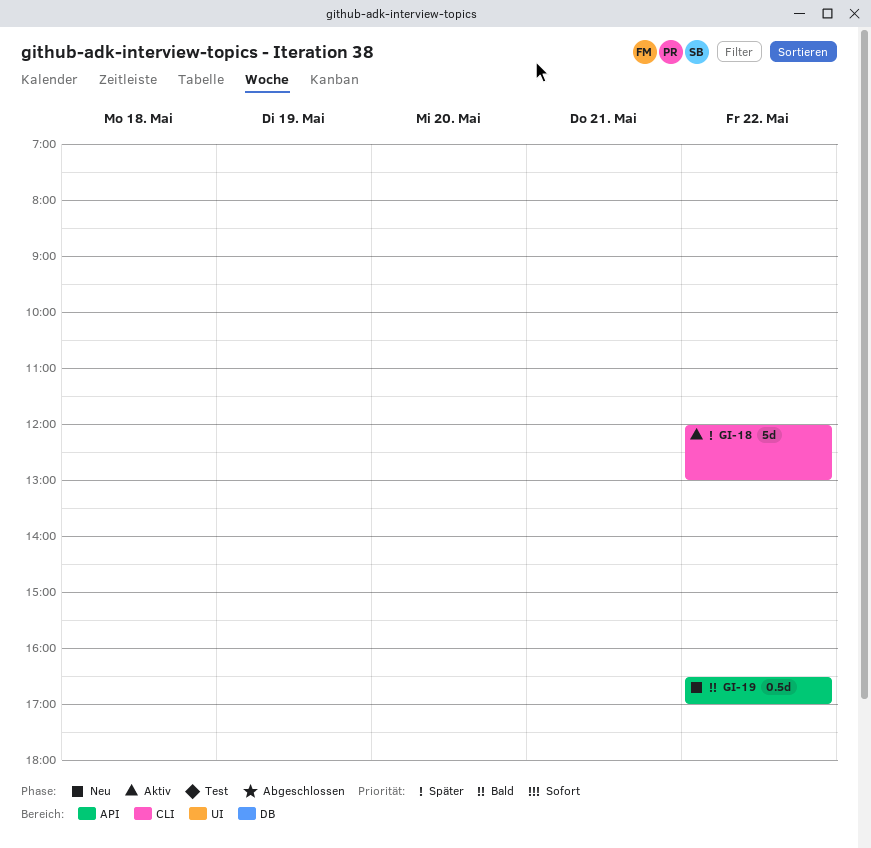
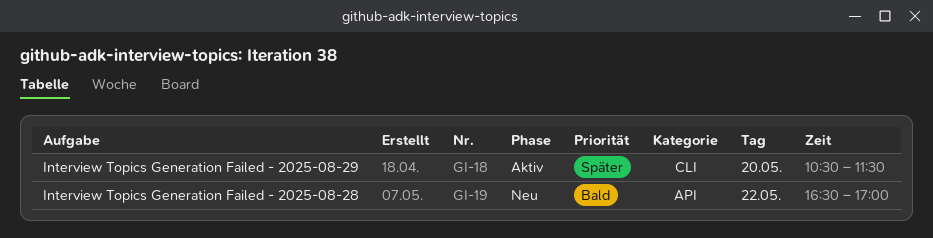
GI-18, day: May 22 -> May 20
GI-18, begins: 12:00 -> 10:30
GI-18, ends: 13:00 -> 11:30

